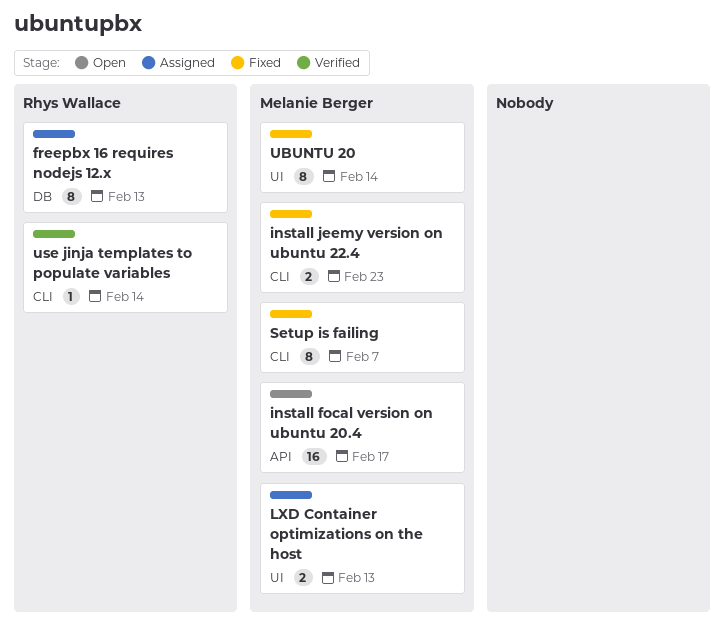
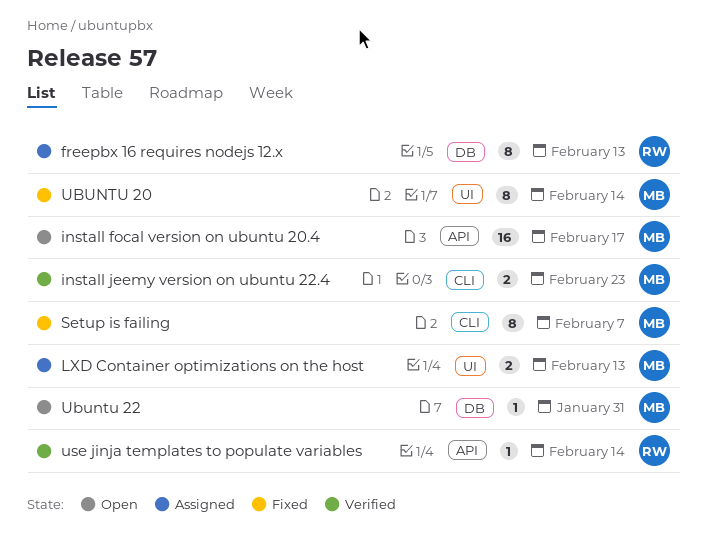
install jeemy version on ubuntu 22.4, status: Fixed -> Verified
Ubuntu 22: none -> present
use jinja templates to populate variables, label: CLI -> API

